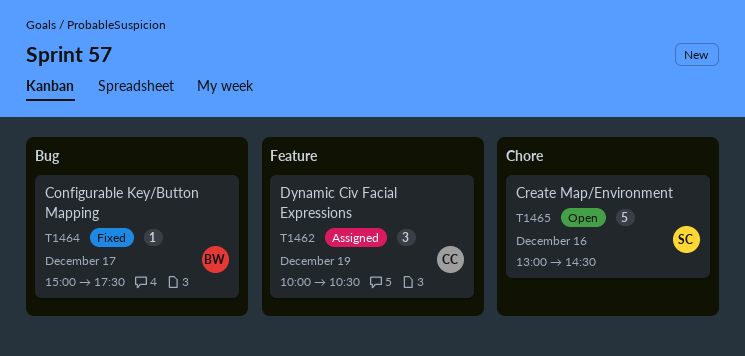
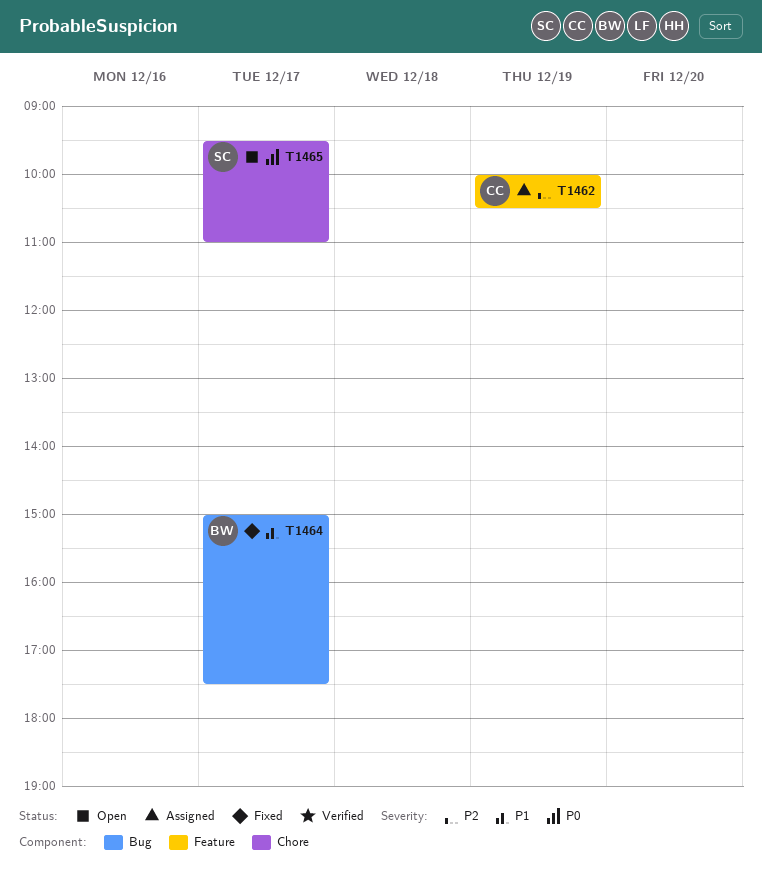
T1465, day: Dec 16 -> Dec 17
T1465, begins: 13:00 -> 09:30
T1465, ends: 14:30 -> 11:00

